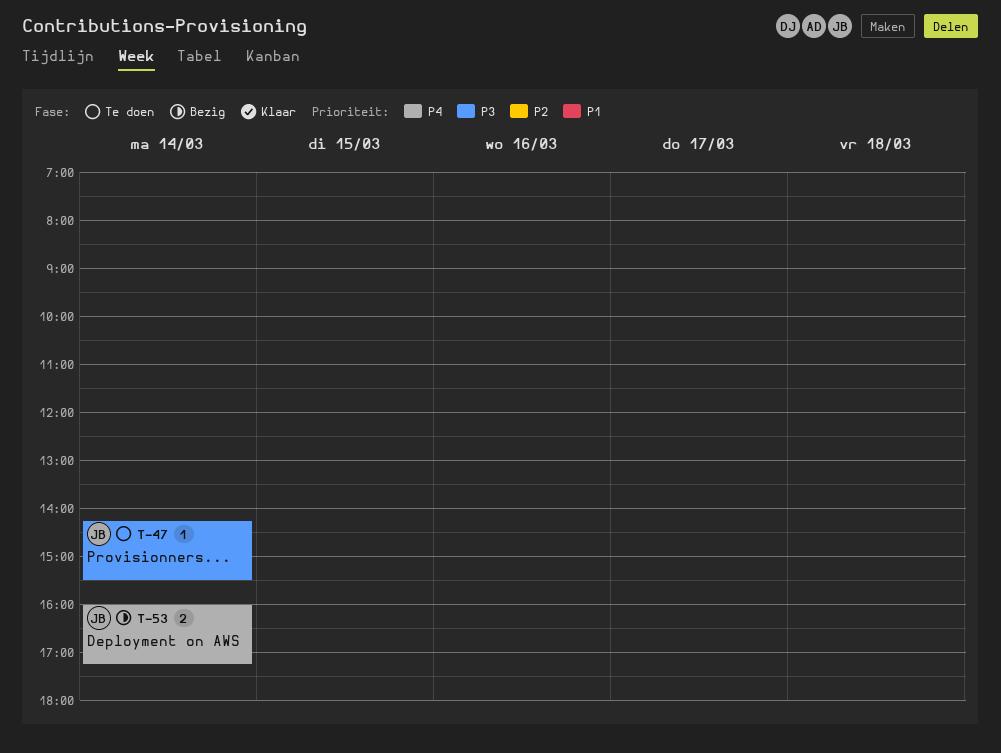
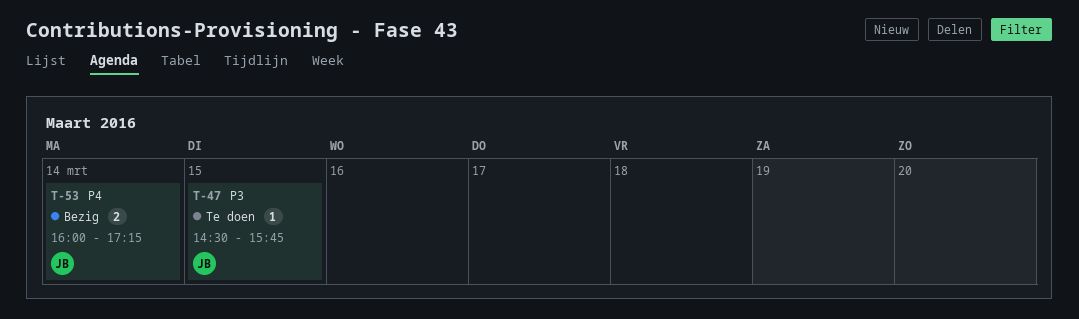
T-47, day: Mar 14 -> Mar 15
T-47, begins: 14:15 -> 14:30
T-47, ends: 15:30 -> 15:45

